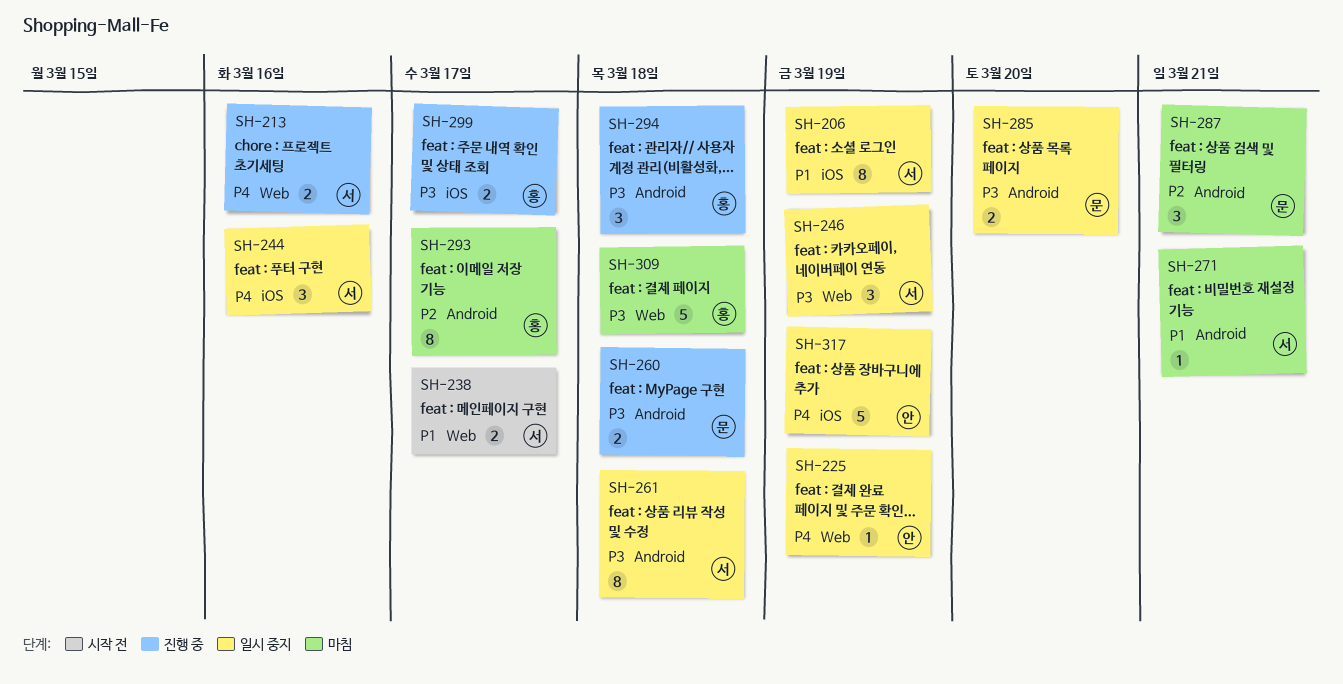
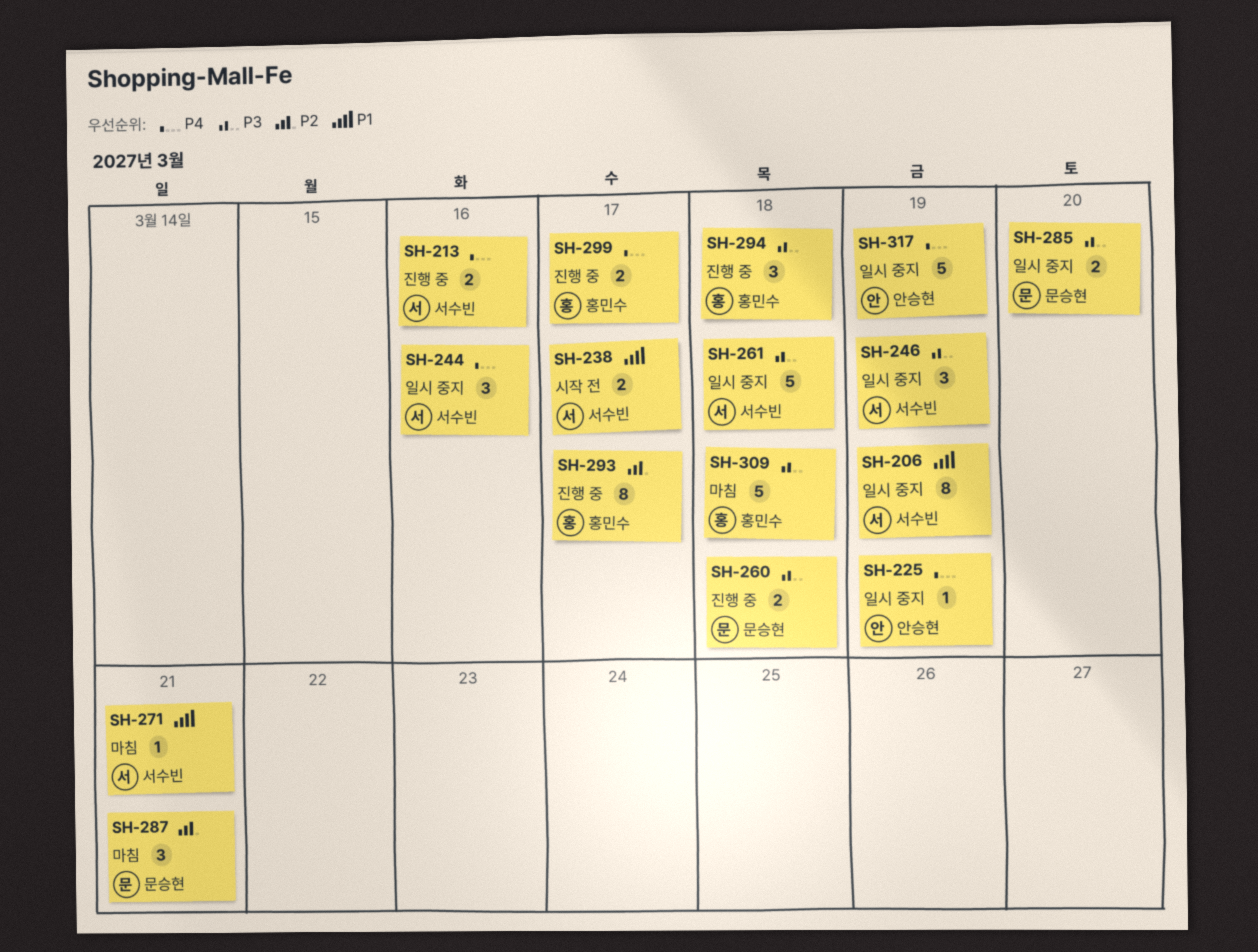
SH-261, estimate: 8 -> 5
SH-293, status: 마침 -> 진행 중
SH-299, priority: P3 -> P4

